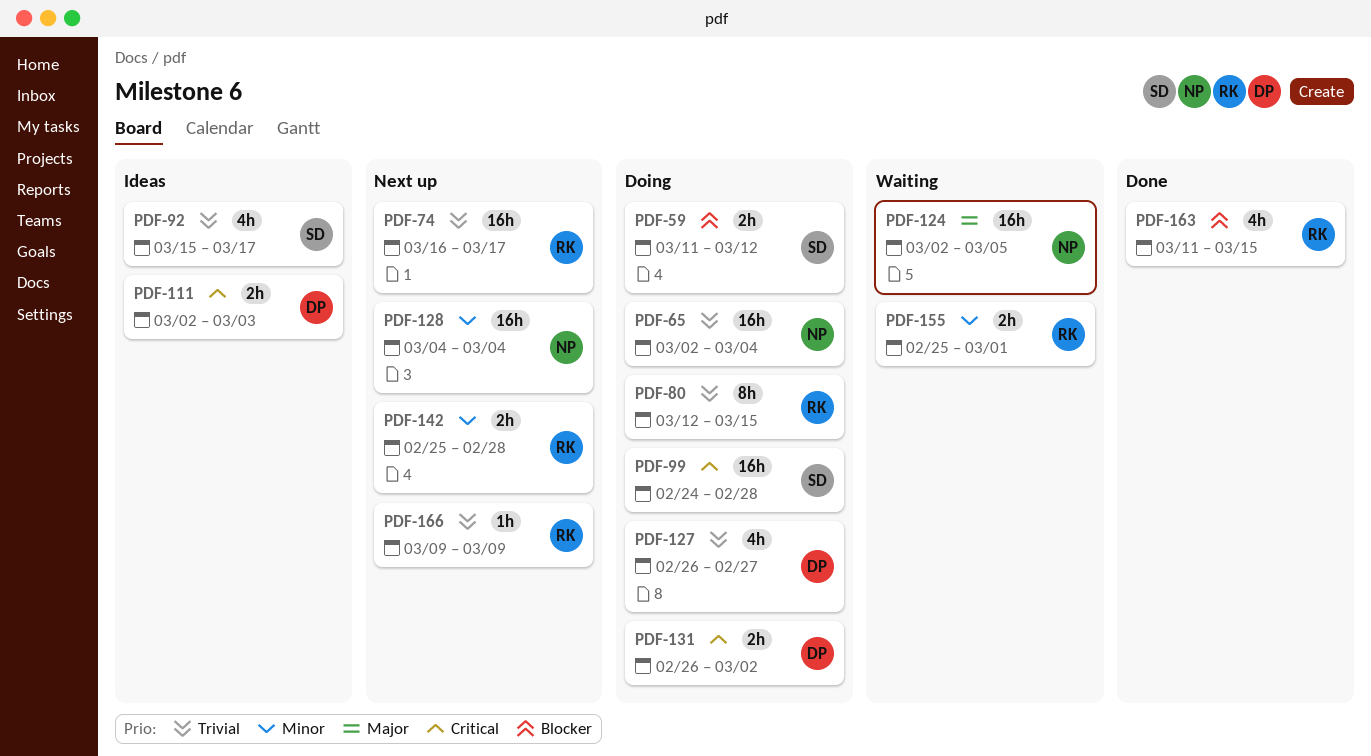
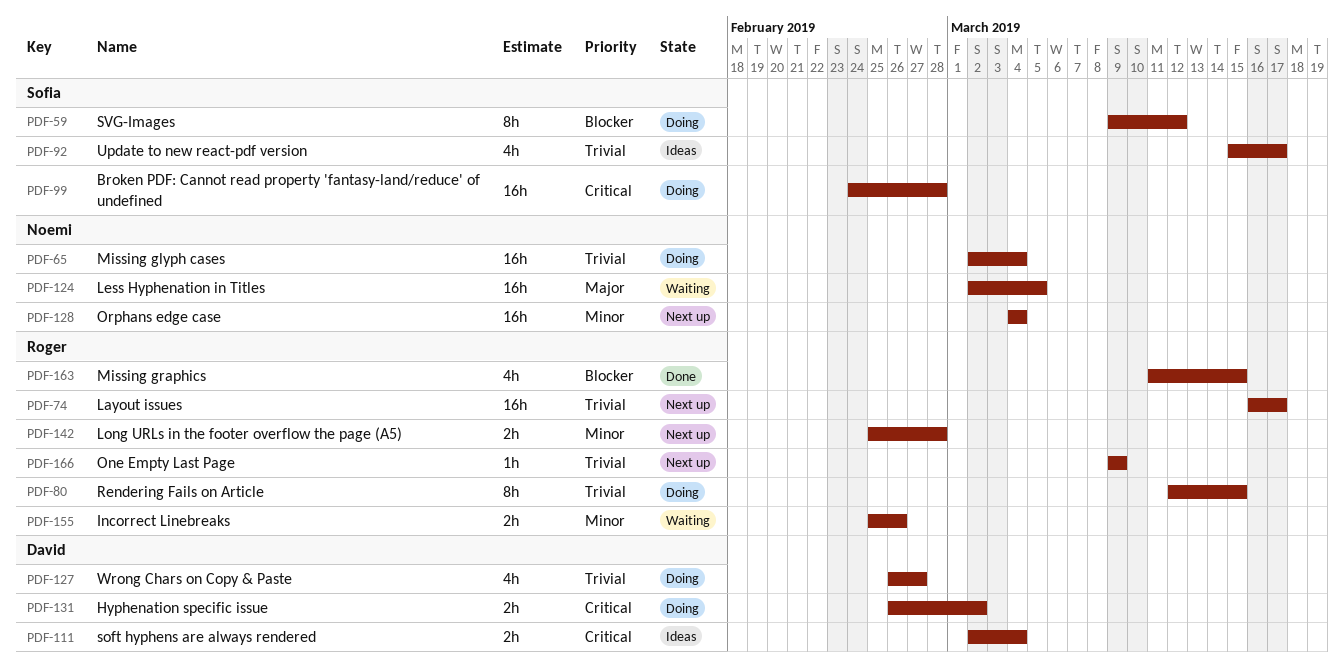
PDF-59, estimate: 2h -> 8h
PDF-59, start: Mar 11 -> Mar 9
PDF-111, due: Mar 3 -> Mar 4
PDF-155, due: Mar 1 -> Feb 26

